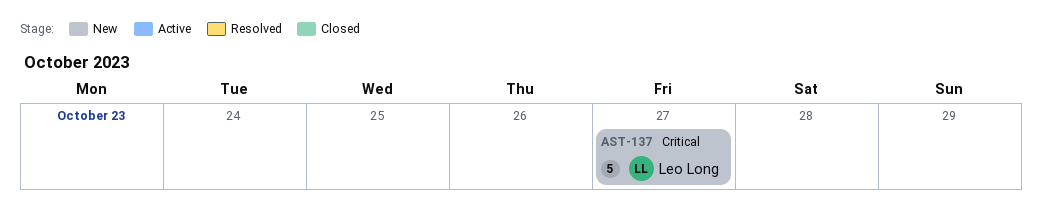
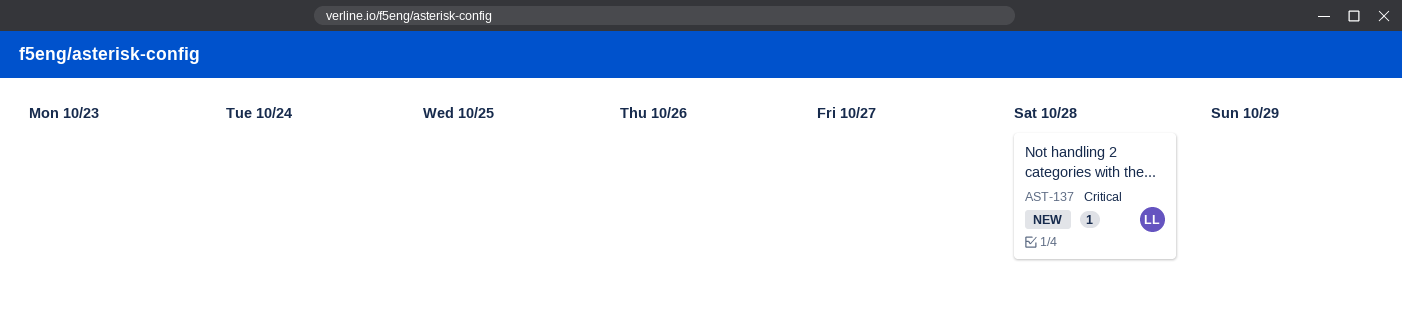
AST-137, estimate: 5 -> 1
AST-137, due: Oct 27 -> Oct 28

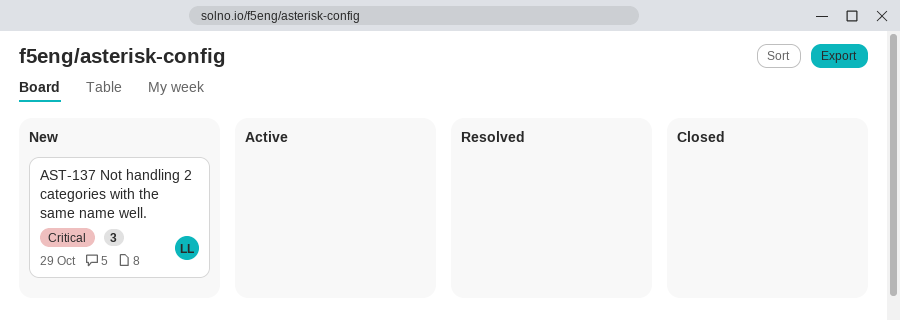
AST-137, estimate: 1 -> 3
AST-137, due: Oct 28 -> Oct 29

